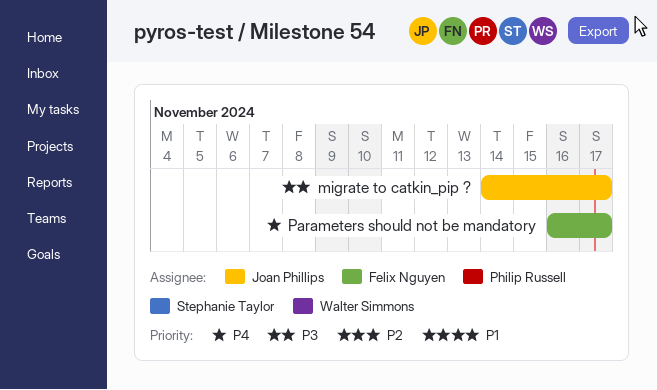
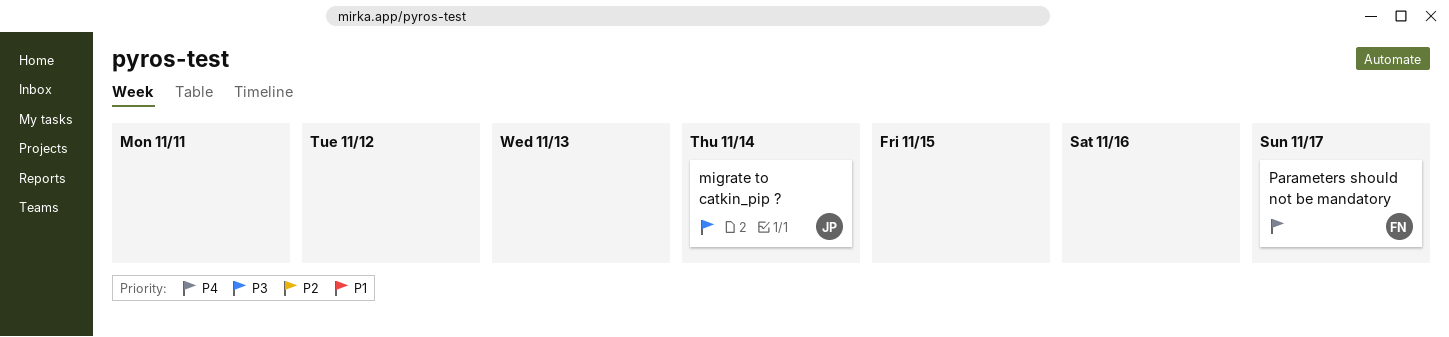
migrate to catkin_pip ?, due: Nov 17 -> Nov 14

